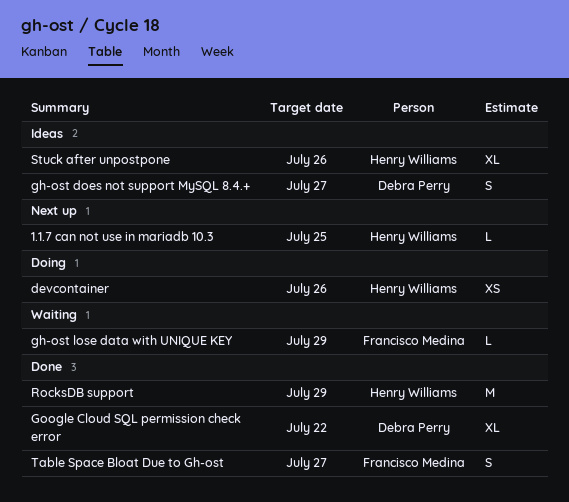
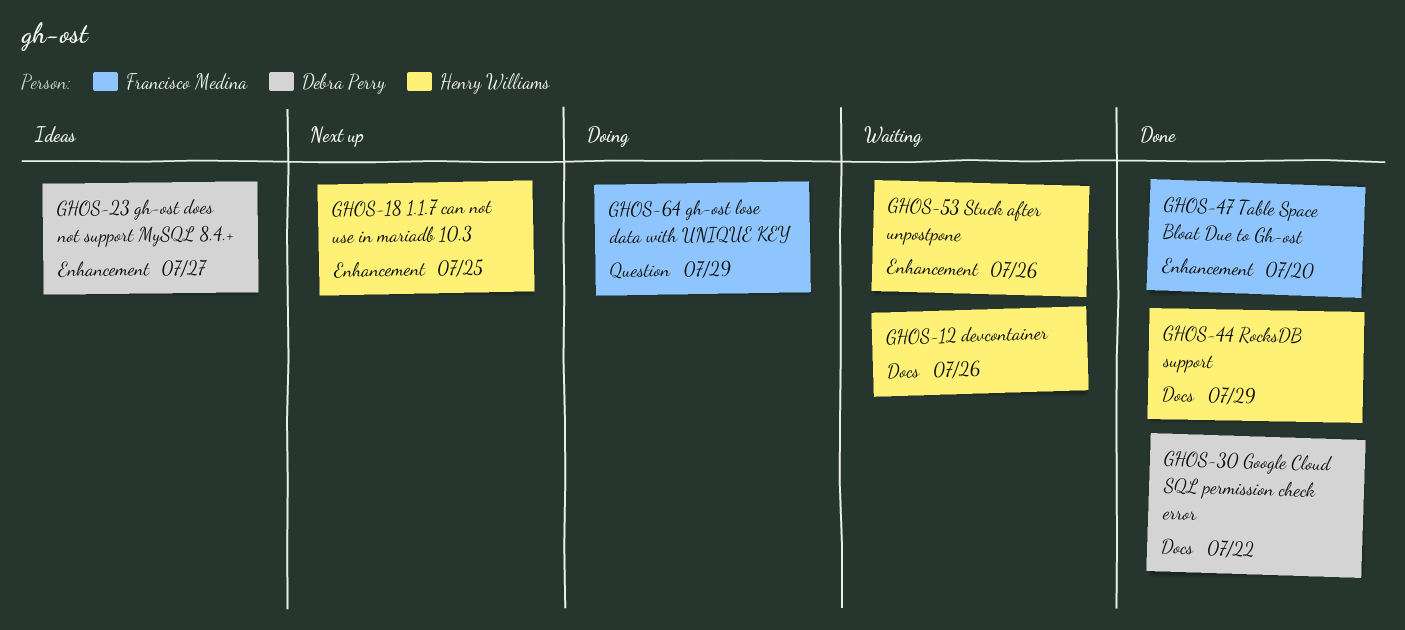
devcontainer, status: Doing -> Waiting
gh-ost lose data with UNIQUE KEY, status: Waiting -> Doing
Stuck after unpostpone, status: Ideas -> Waiting
Table Space Bloat Due to Gh-ost, due: Jul 27 -> Jul 20

